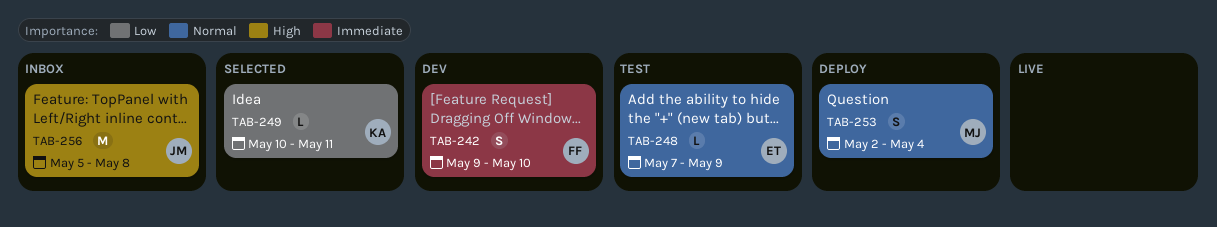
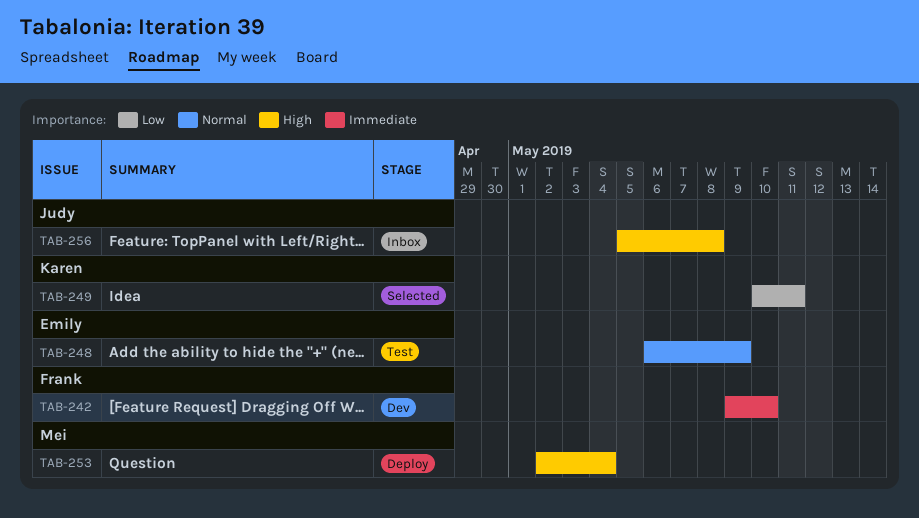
TAB-248, start: May 7 -> May 6
TAB-253, priority: Normal -> High

